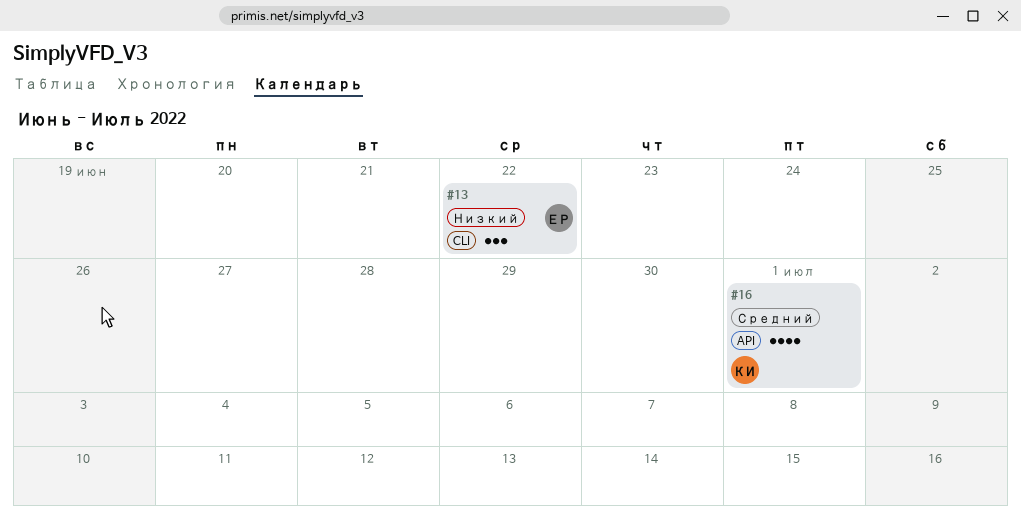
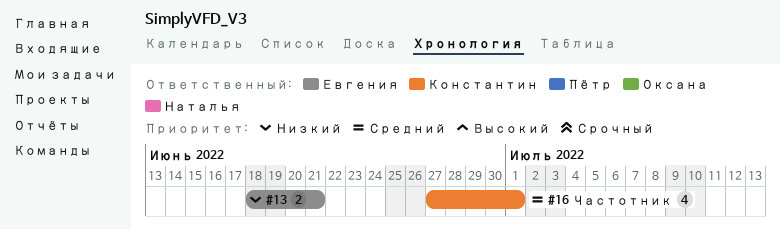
#13, estimate: 3 -> 2
#13, due: Jun 22 -> Jun 21

